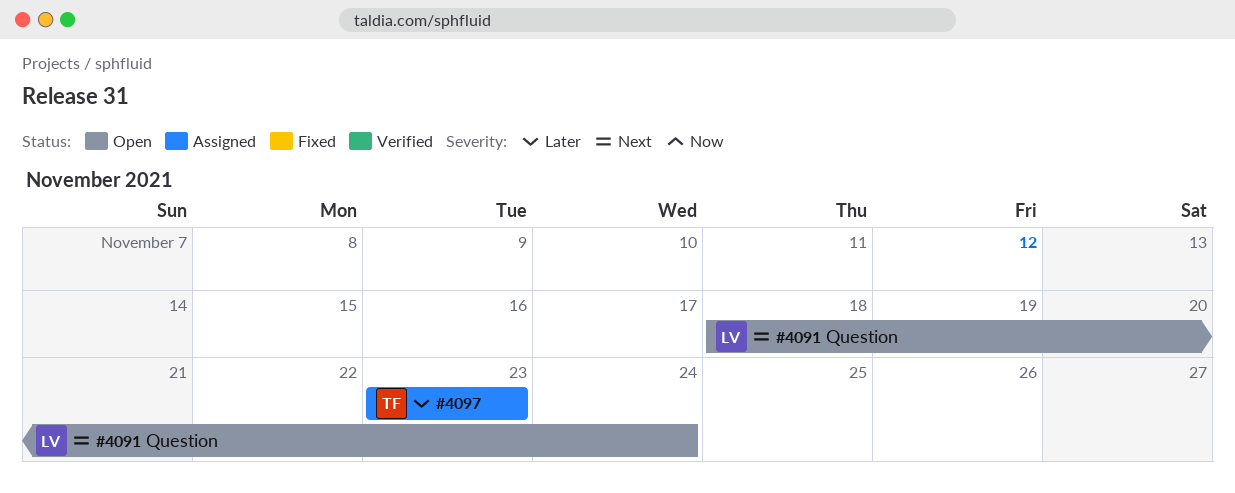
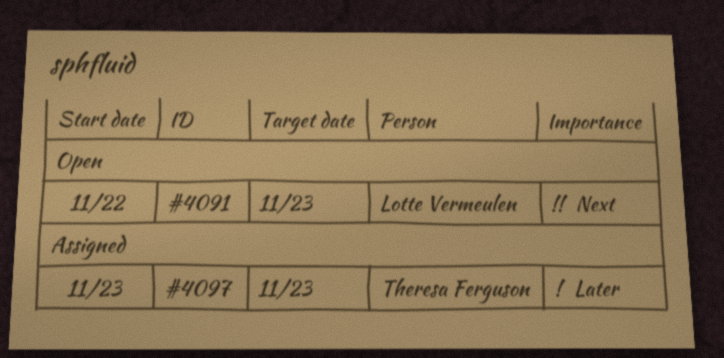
#4091, start: Nov 18 -> Nov 22
#4091, due: Nov 24 -> Nov 23

